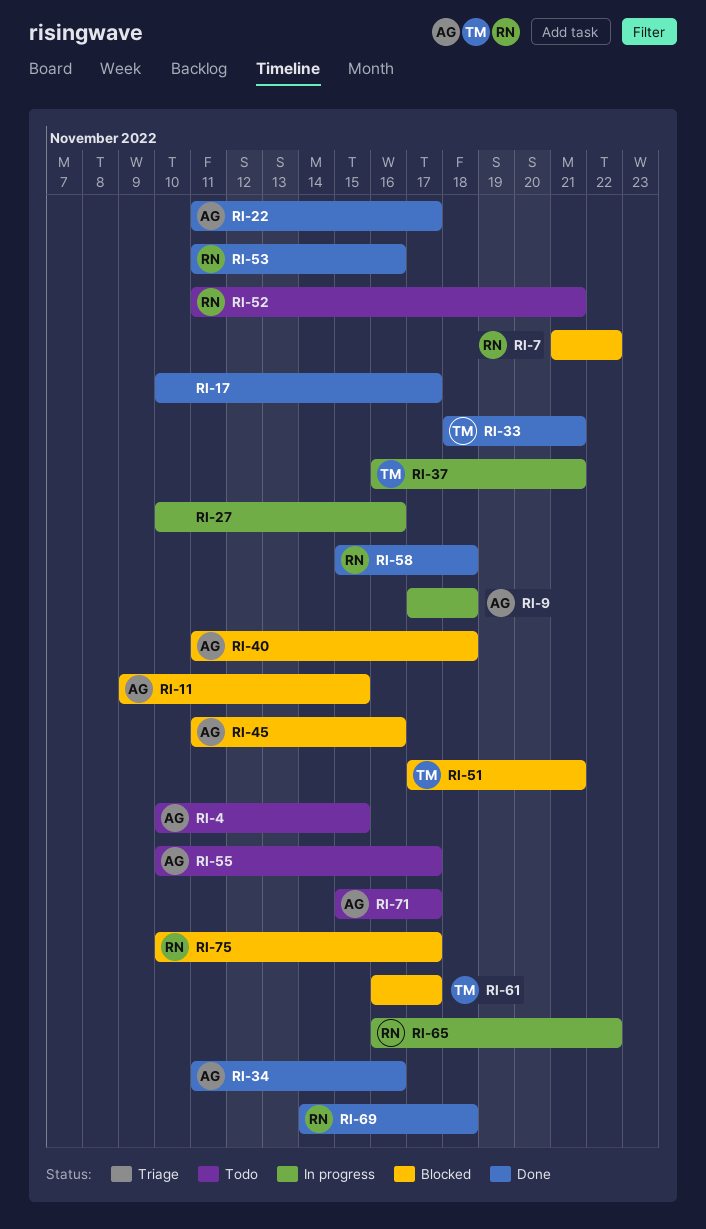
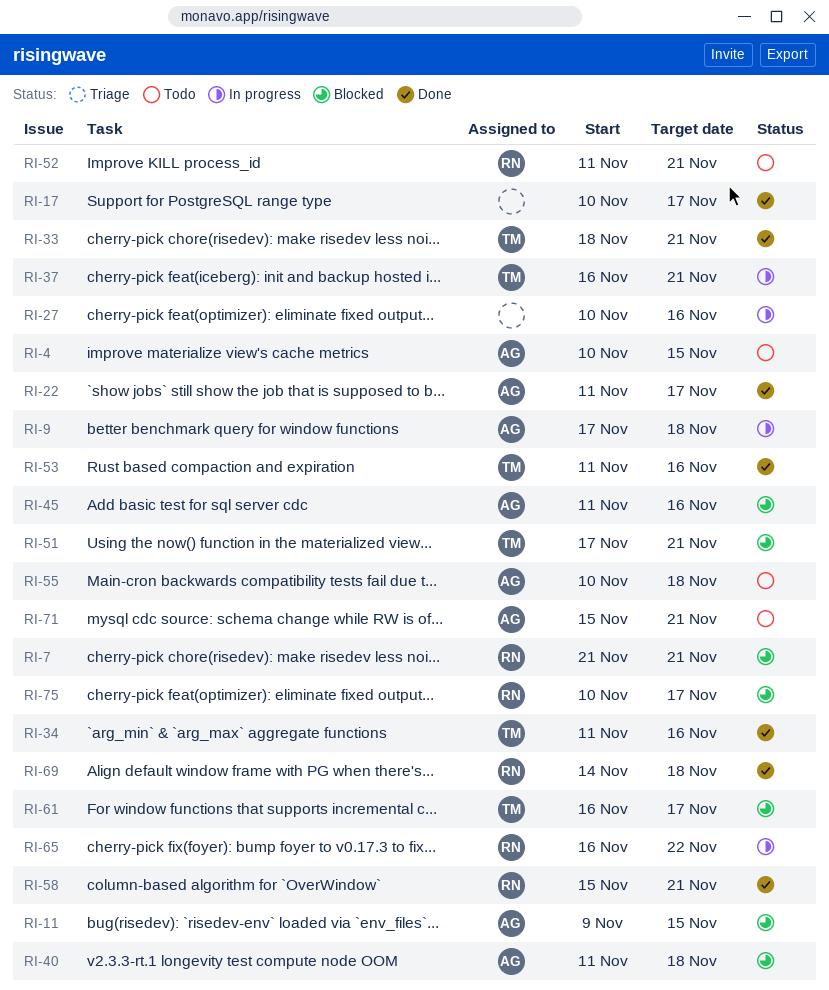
RI-7, due: Nov 22 -> Nov 21
RI-34, owner: AG -> TM
RI-53, owner: RN -> TM
RI-55, due: Nov 17 -> Nov 18
RI-58, due: Nov 18 -> Nov 21
RI-71, due: Nov 17 -> Nov 21

